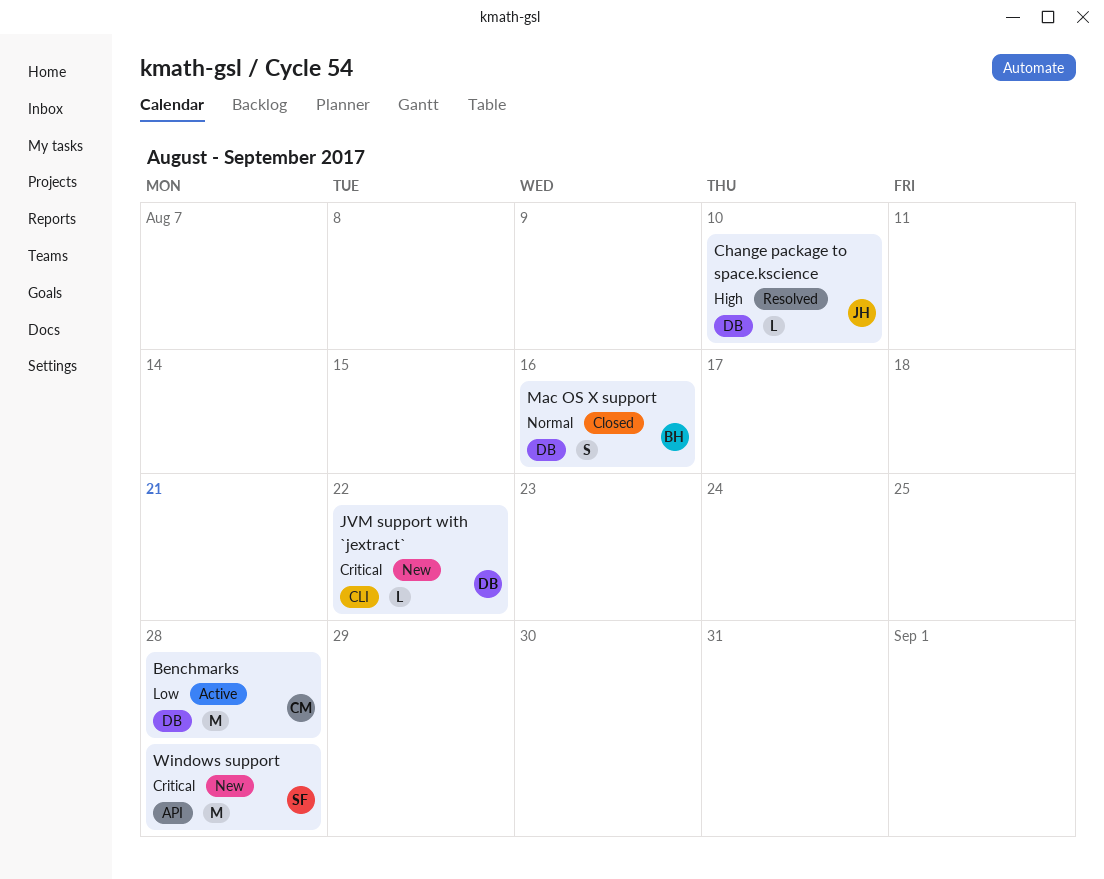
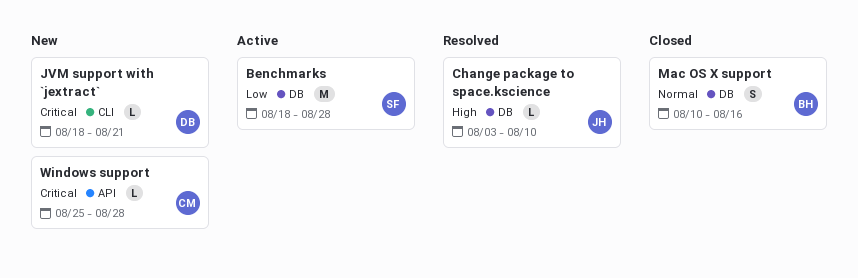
Benchmarks, owner: CM -> SF
JVM support with `jextract`, due: Aug 22 -> Aug 21
Windows support, owner: SF -> CM
Windows support, estimate: M -> L

